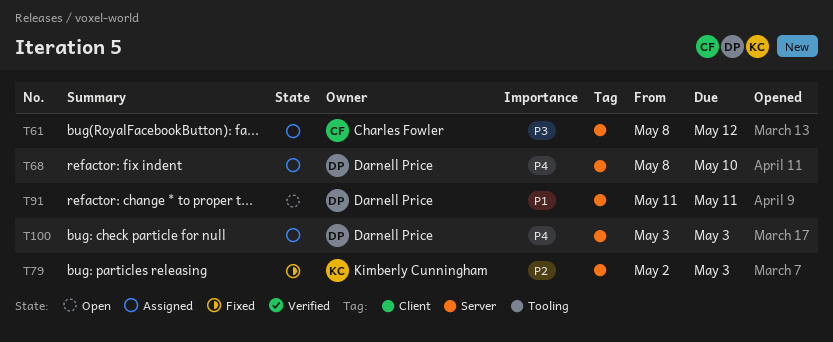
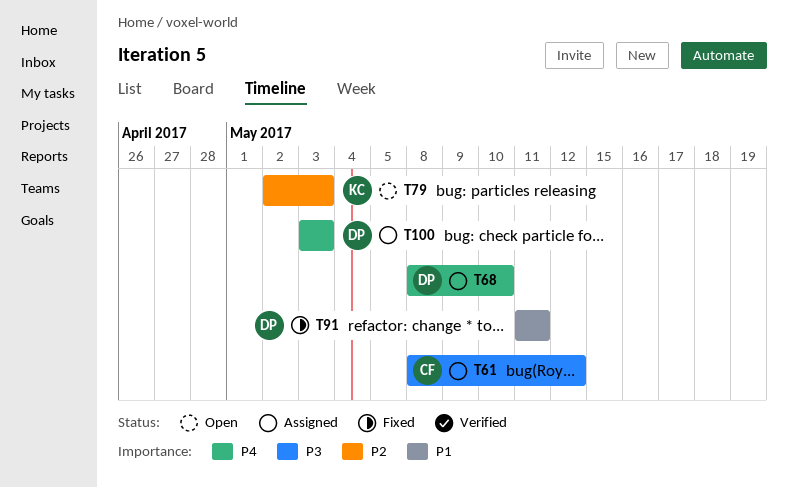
T79, status: Fixed -> Open
T91, status: Open -> Fixed

